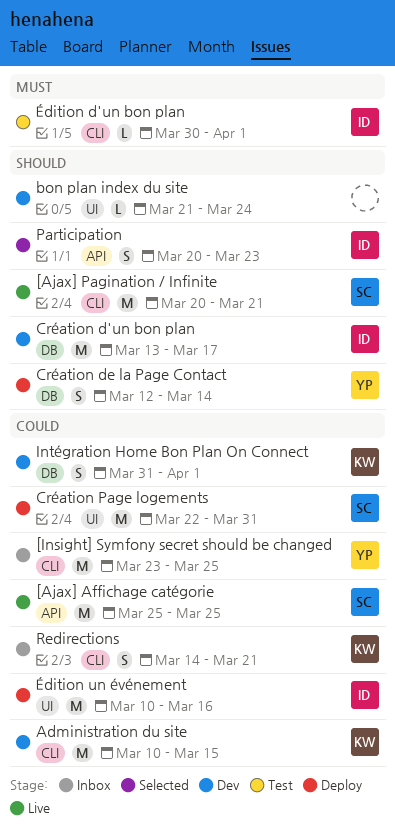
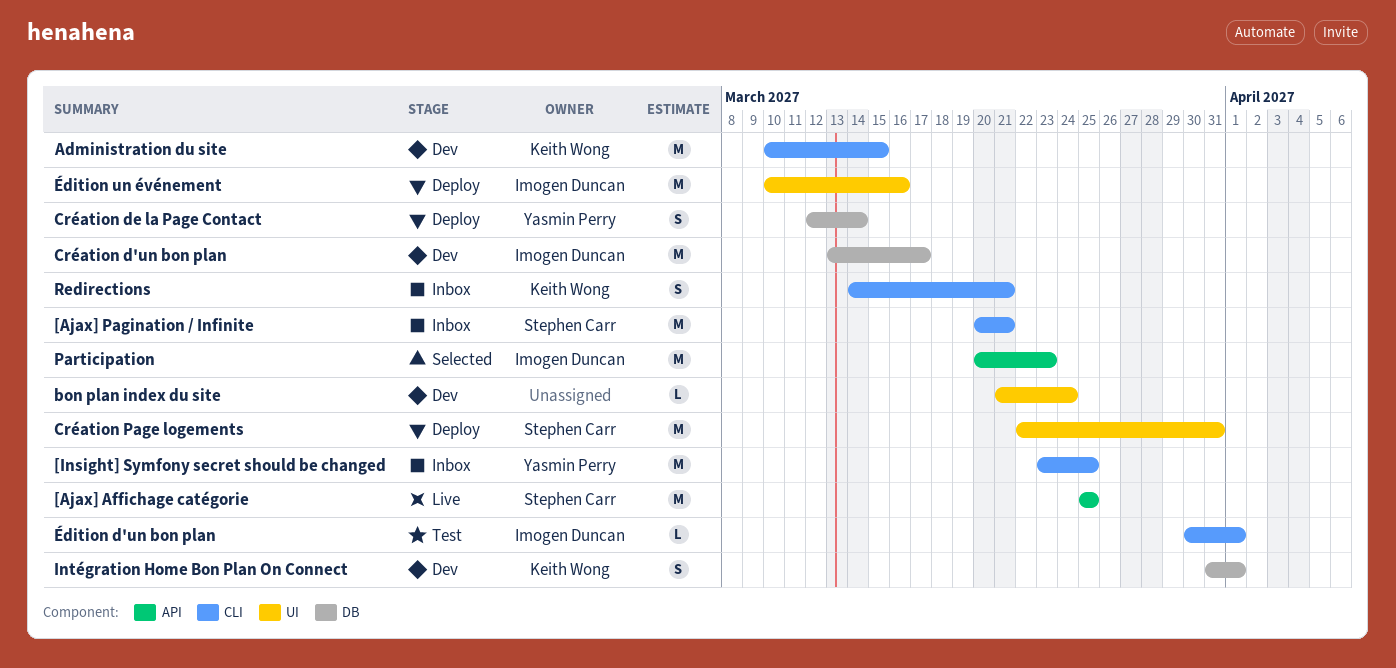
[Ajax] Pagination / Infinite, status: Live -> Inbox
Participation, estimate: S -> M

